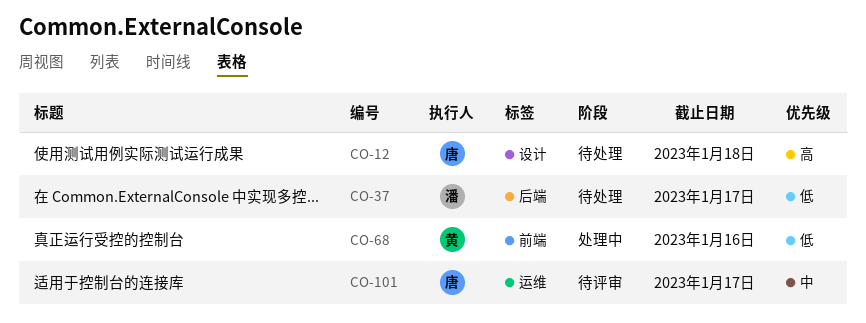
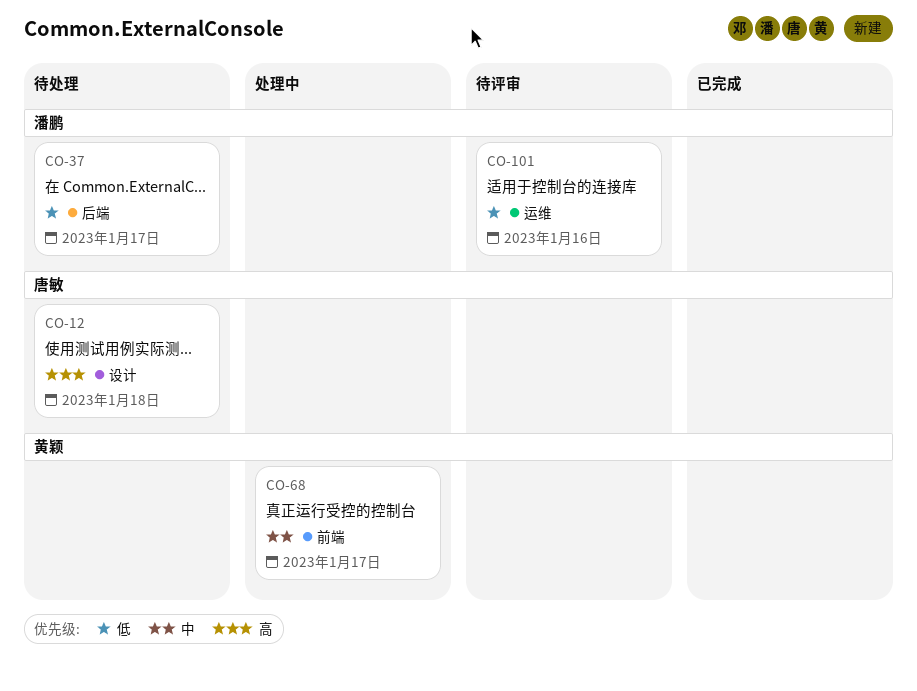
CO-68, priority: 低 -> 中
CO-68, due: Jan 16 -> Jan 17
CO-101, owner: 唐敏 -> 潘鹏
CO-101, priority: 中 -> 低
CO-101, due: Jan 17 -> Jan 16

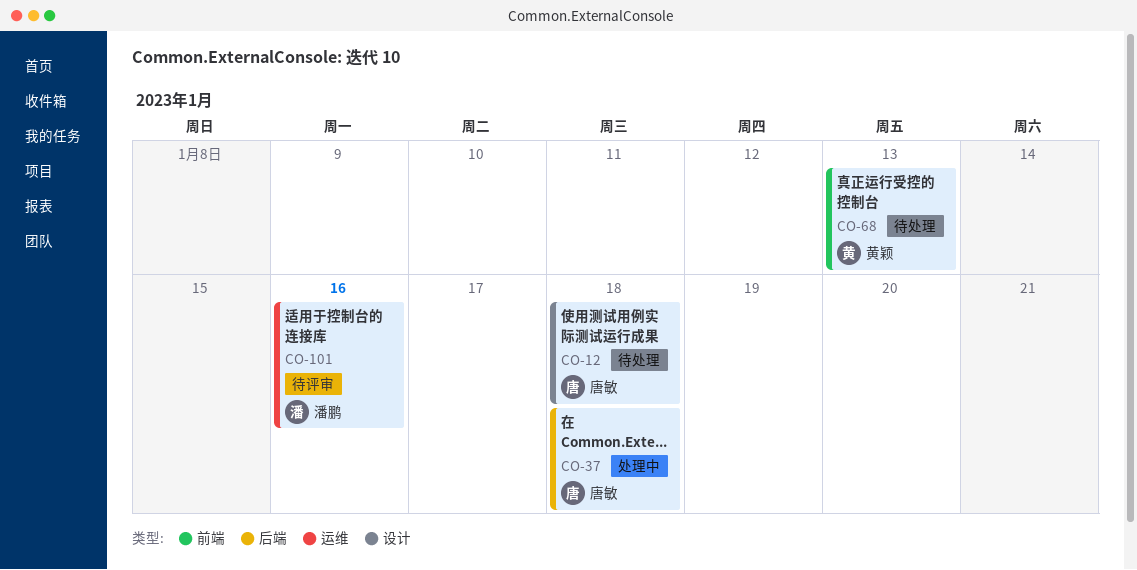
CO-37, status: 待处理 -> 处理中
CO-37, owner: 潘鹏 -> 唐敏
CO-37, due: Jan 17 -> Jan 18
CO-68, status: 处理中 -> 待处理
CO-68, due: Jan 17 -> Jan 13

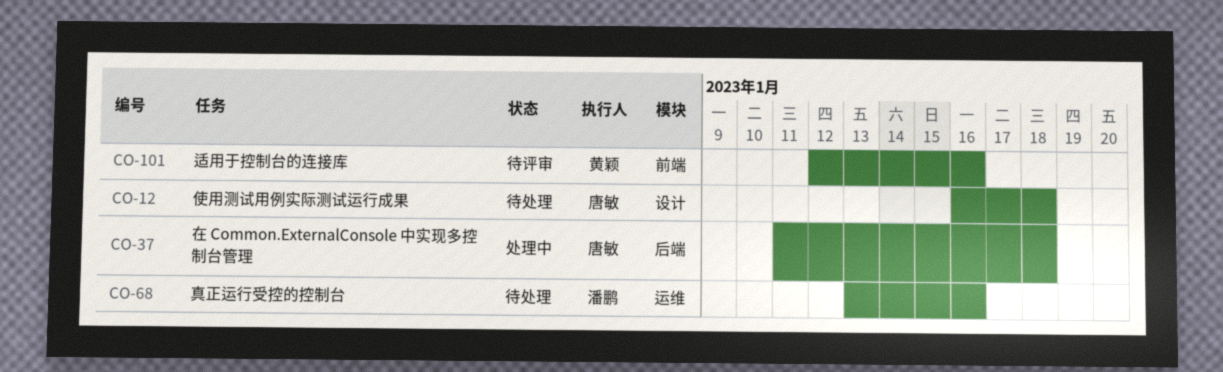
CO-68, owner: 黄颖 -> 潘鹏
CO-68, label: 前端 -> 运维
CO-68, due: Jan 13 -> Jan 16
CO-101, owner: 潘鹏 -> 黄颖
CO-101, label: 运维 -> 前端

